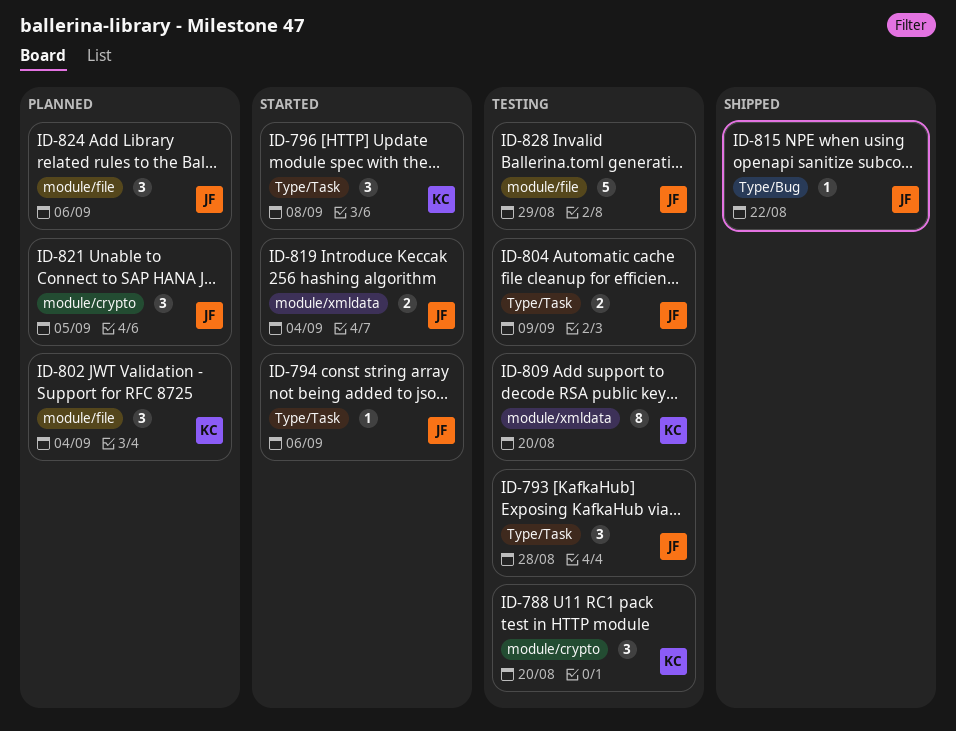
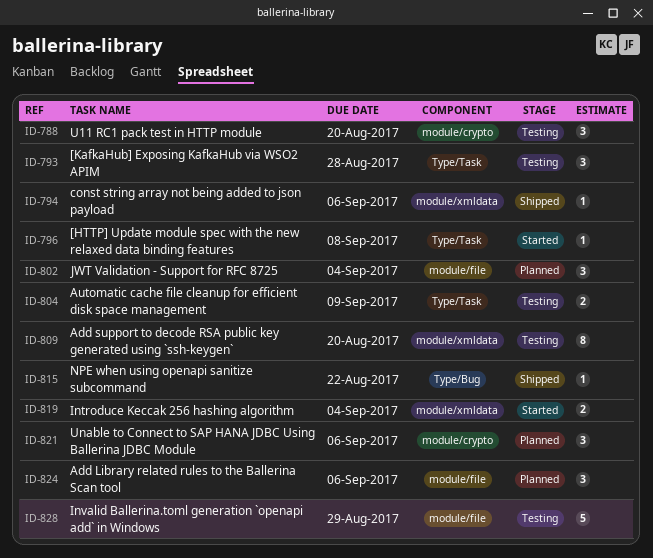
ID-794, status: Started -> Shipped
ID-794, label: Type/Task -> module/xmldata
ID-796, estimate: 3 -> 1
ID-821, due: Sep 5 -> Sep 6

